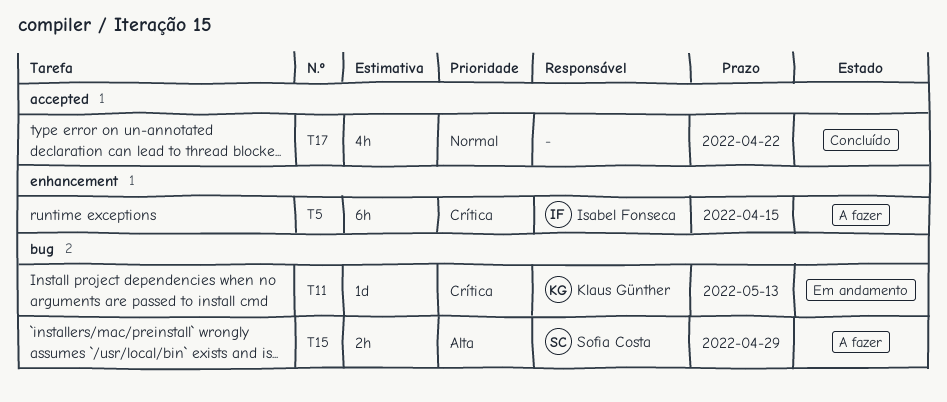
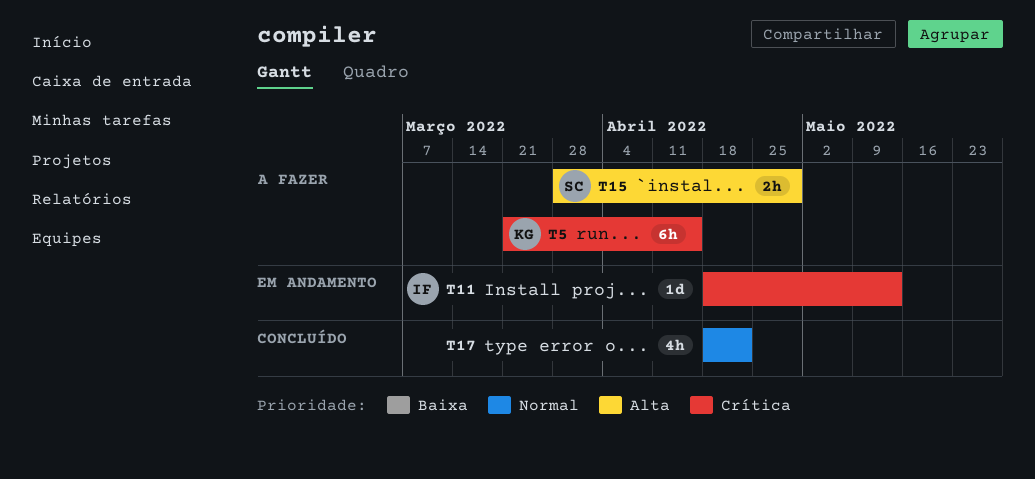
T5, owner: Isabel Fonseca -> Klaus Günther
T11, owner: Klaus Günther -> Isabel Fonseca

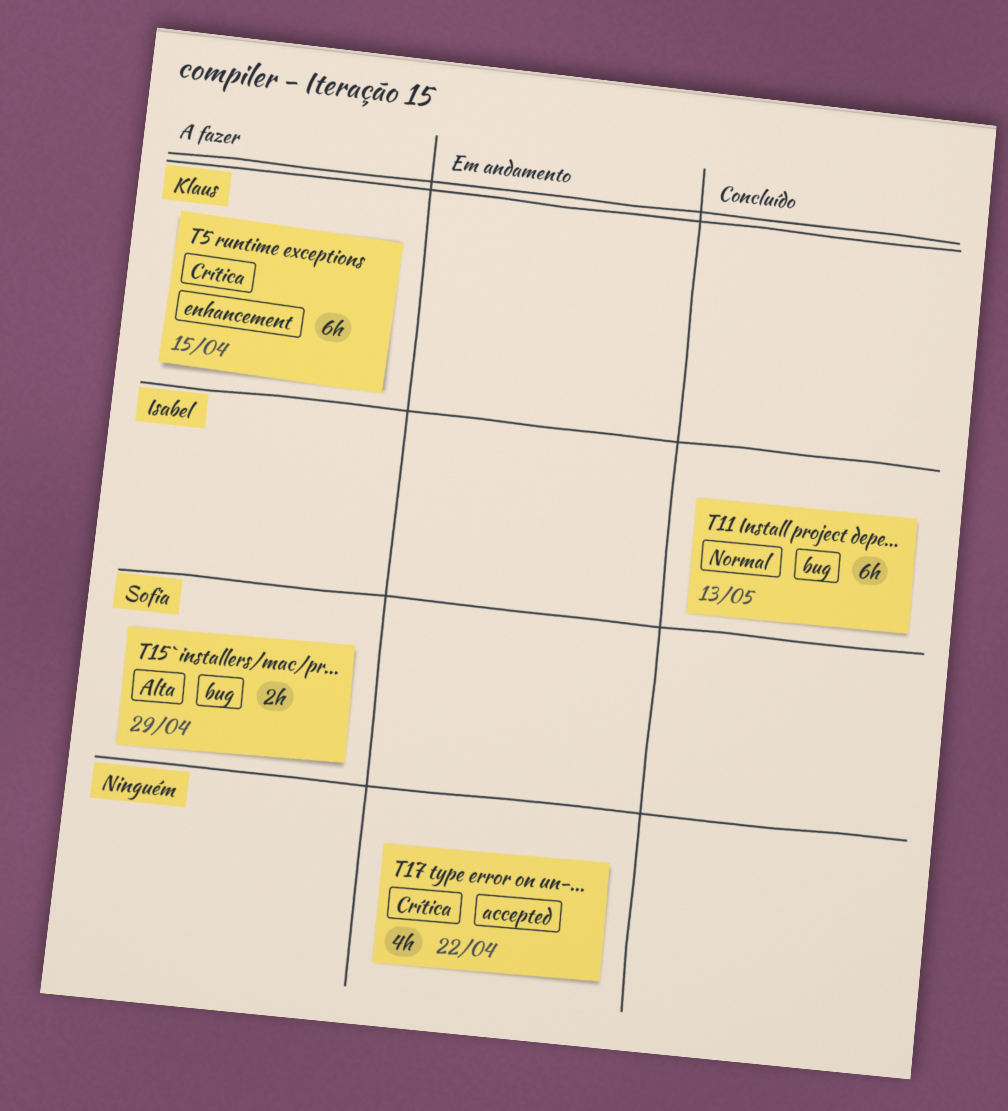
T11, status: Em andamento -> Concluído
T11, priority: Crítica -> Normal
T11, estimate: 1d -> 6h
T17, status: Concluído -> Em andamento
T17, priority: Normal -> Crítica

